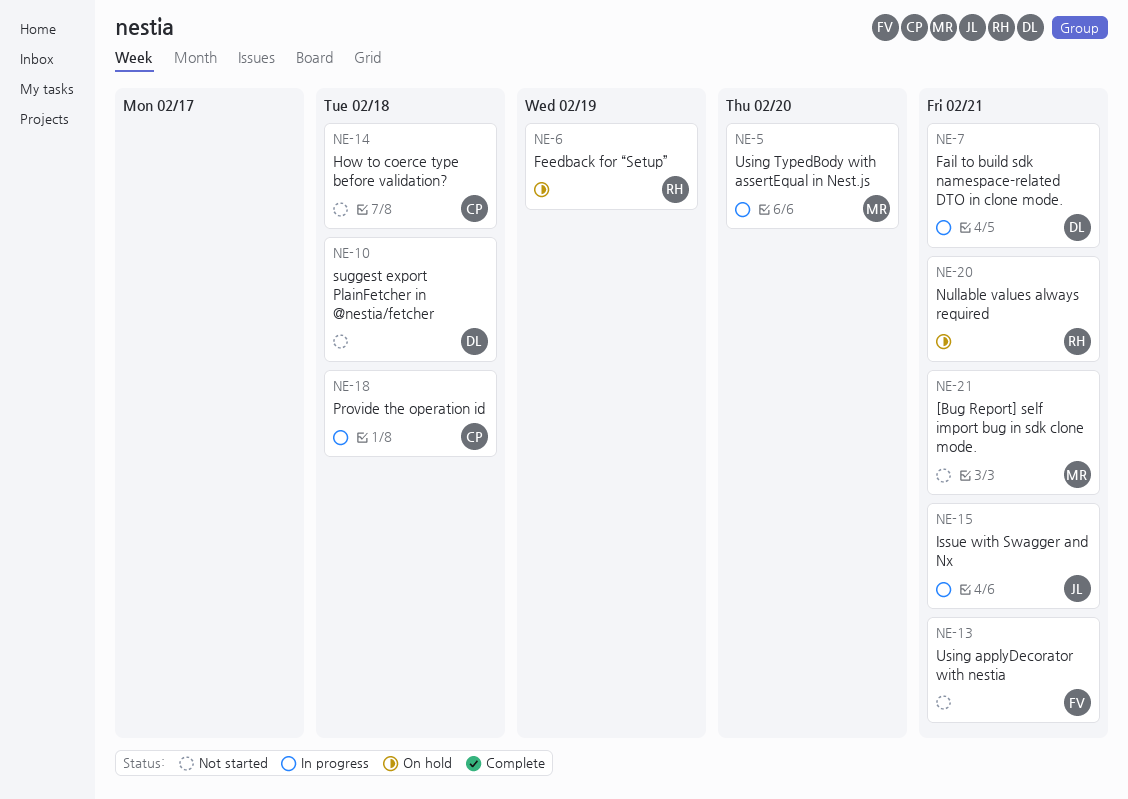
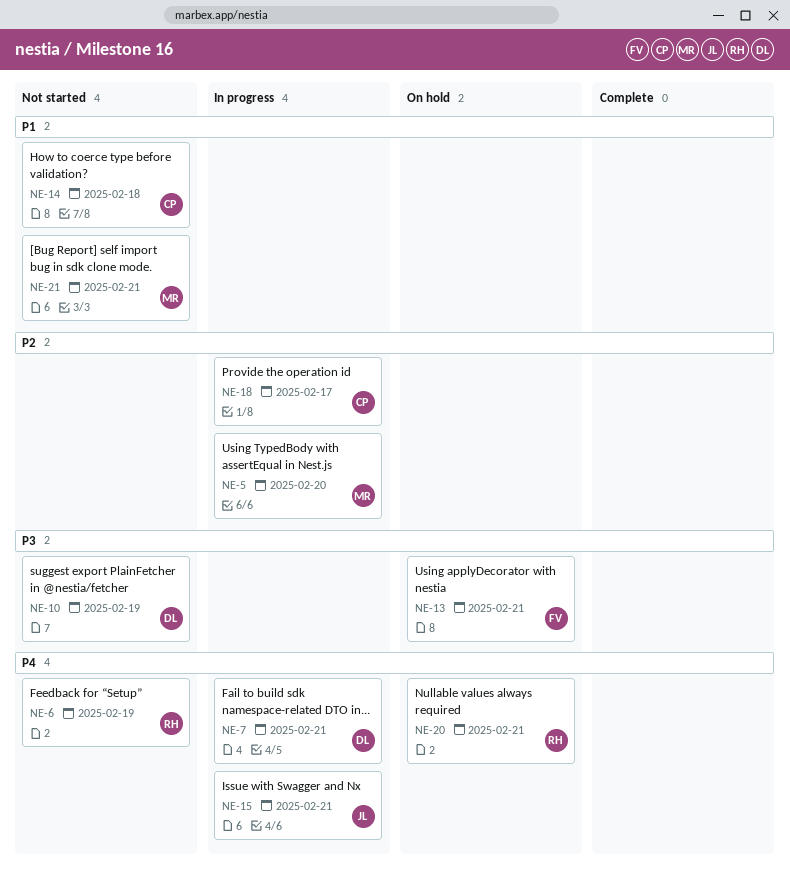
NE-6, status: On hold -> Not started
NE-10, due: Feb 18 -> Feb 19
NE-13, status: Not started -> On hold
NE-18, due: Feb 18 -> Feb 17

